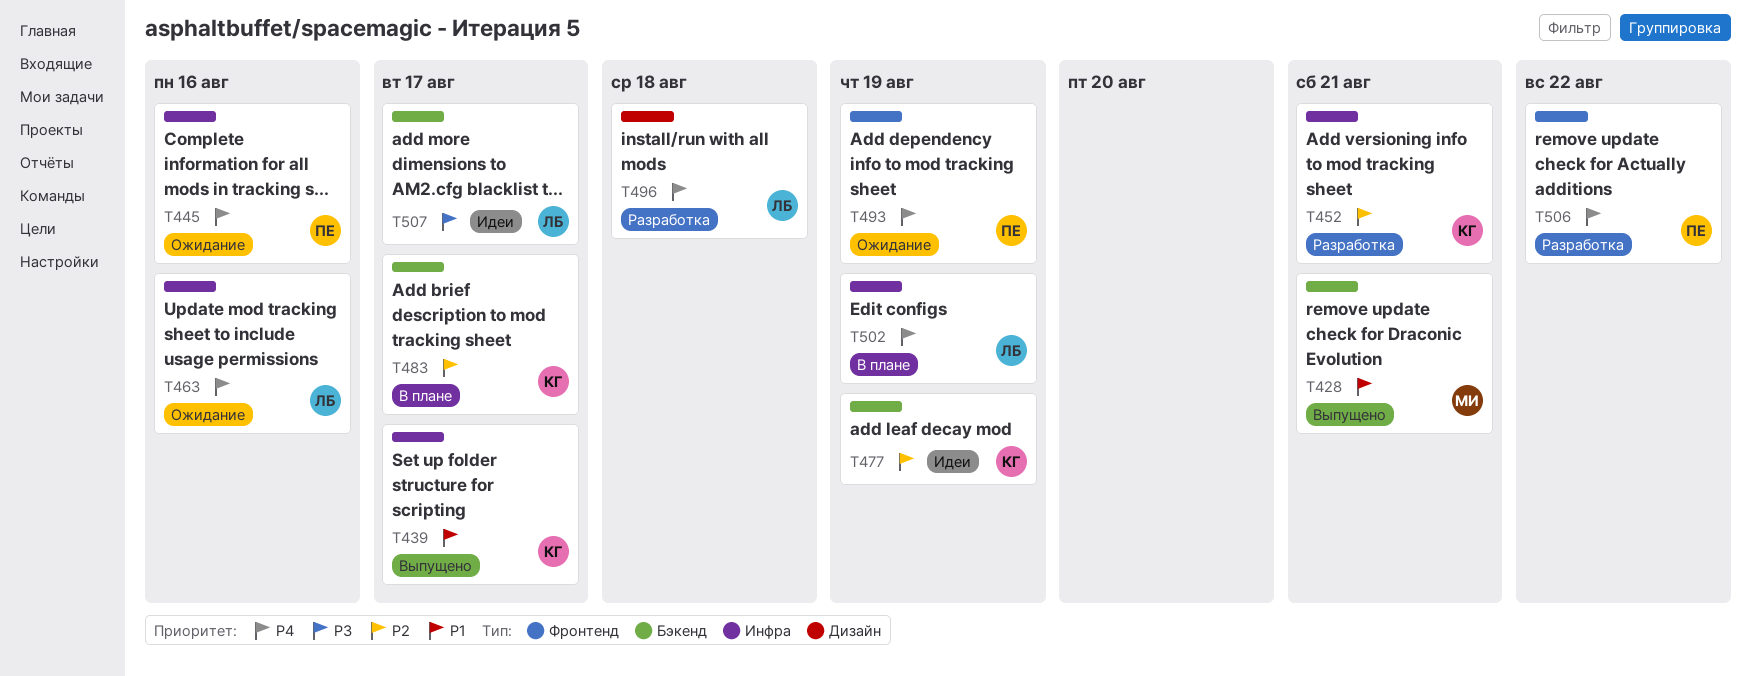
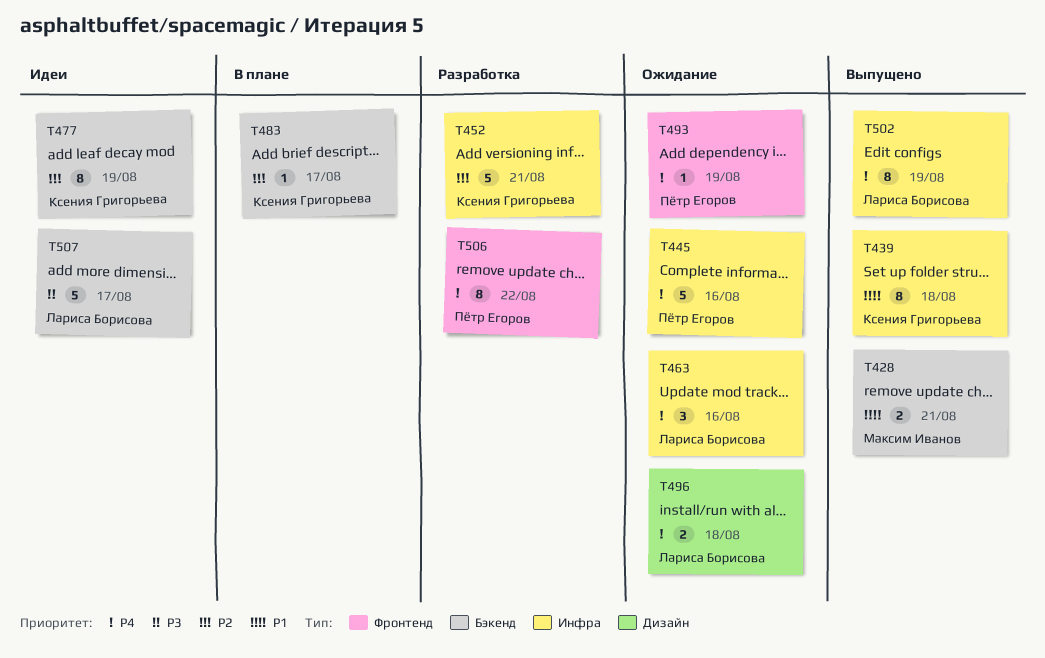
T439, due: Aug 17 -> Aug 18
T496, status: Разработка -> Ожидание
T502, status: В плане -> Выпущено

